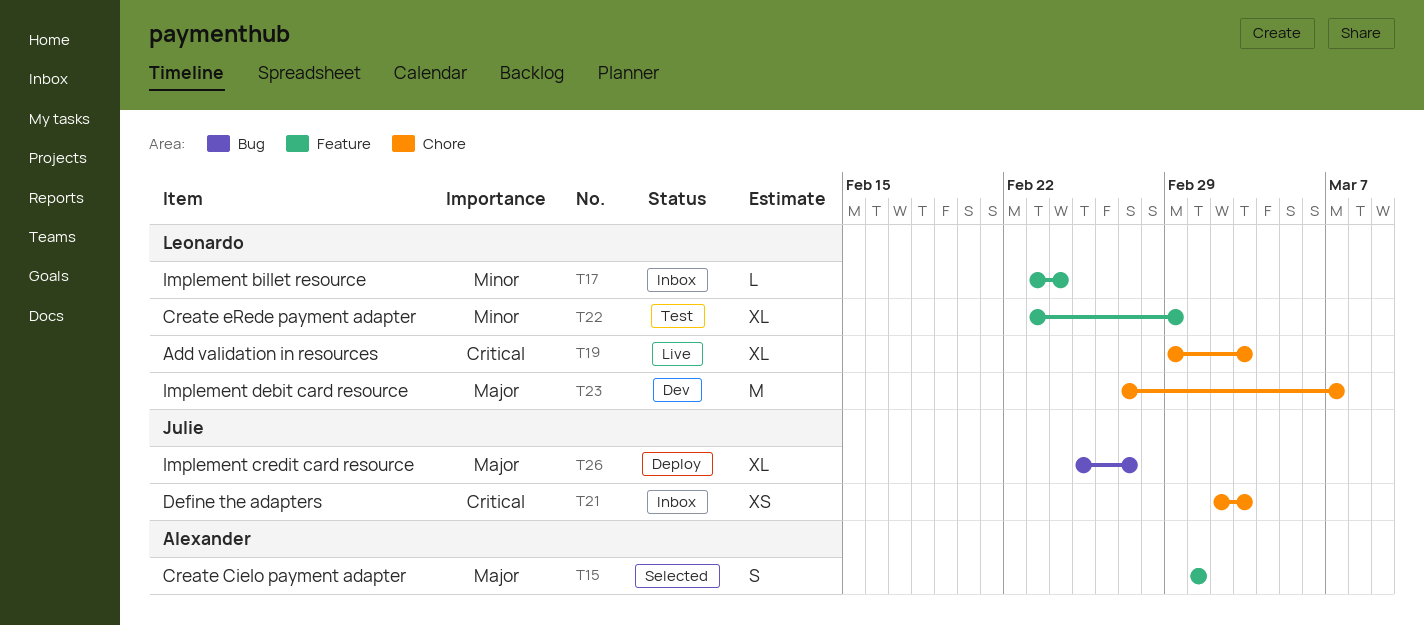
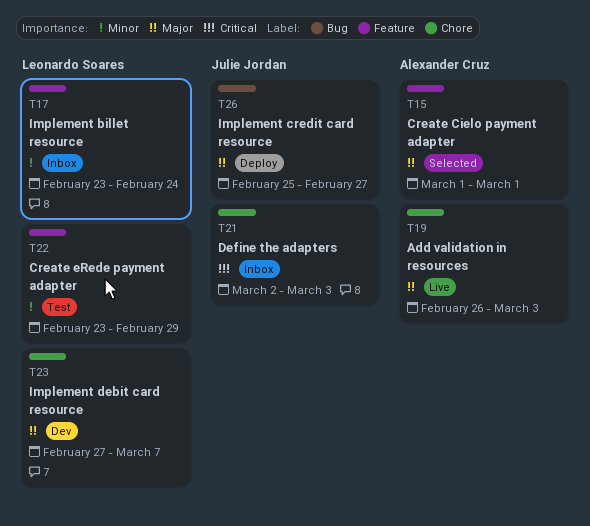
T19, owner: Leonardo Soares -> Alexander Cruz
T19, priority: Critical -> Major
T19, start: Feb 29 -> Feb 26

